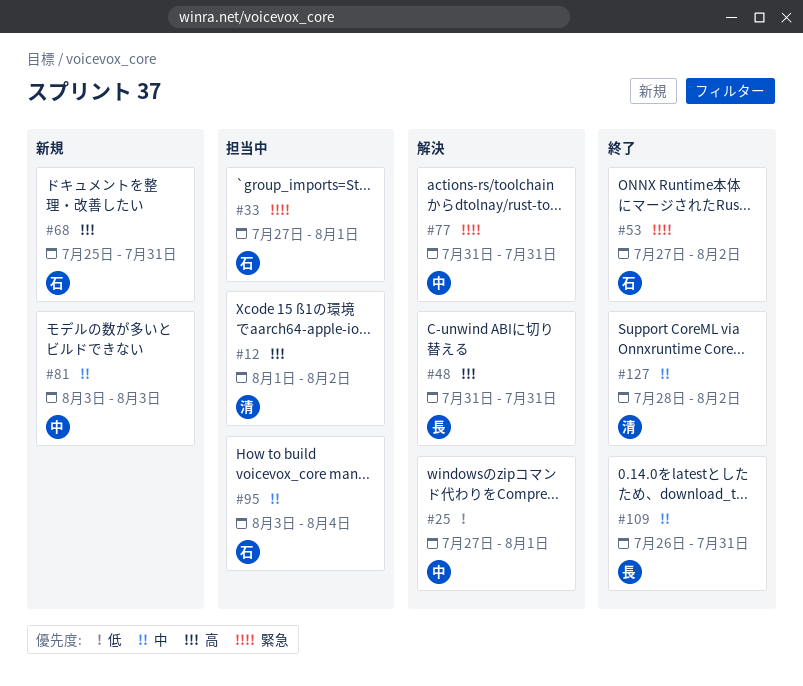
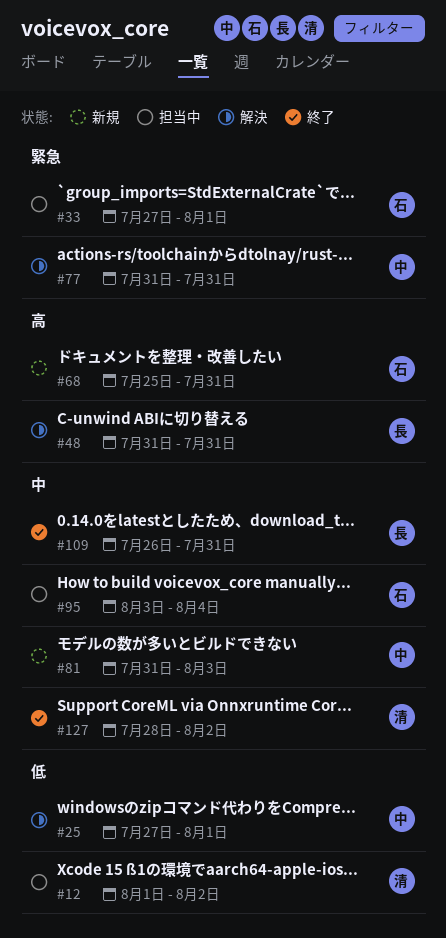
#12, priority: 高 -> 低
#53: present -> none
#81, start: Aug 3 -> Jul 31

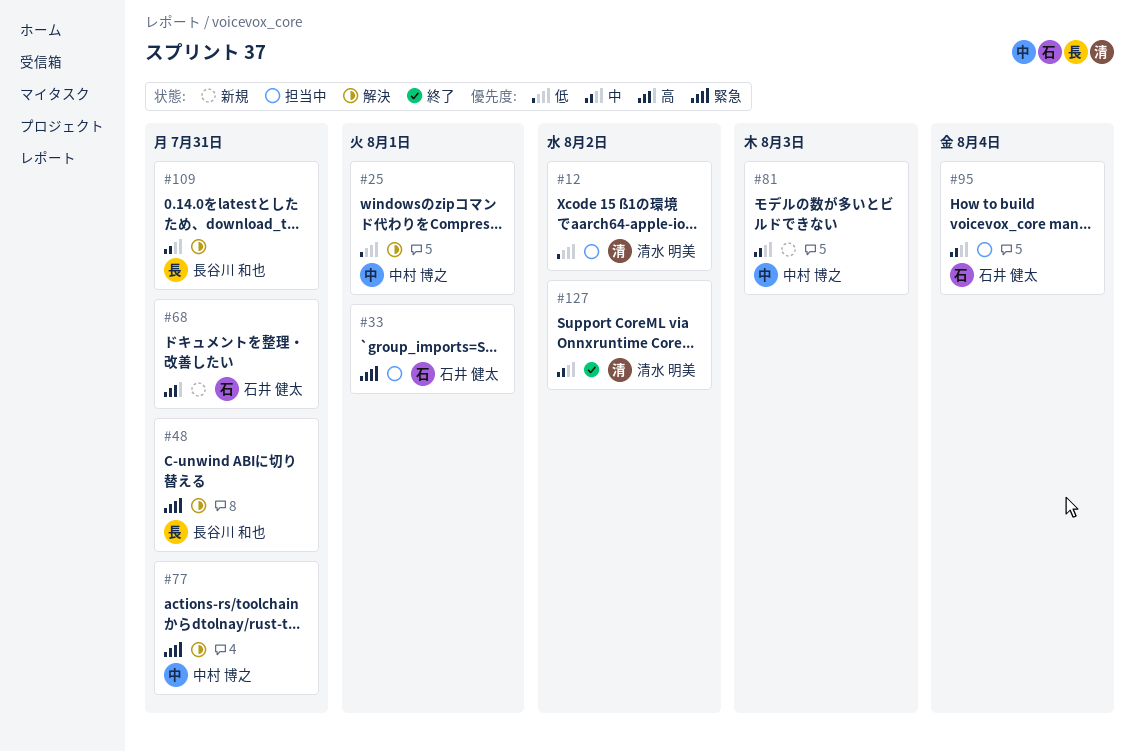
#48, priority: 高 -> 緊急
#109, status: 終了 -> 解決

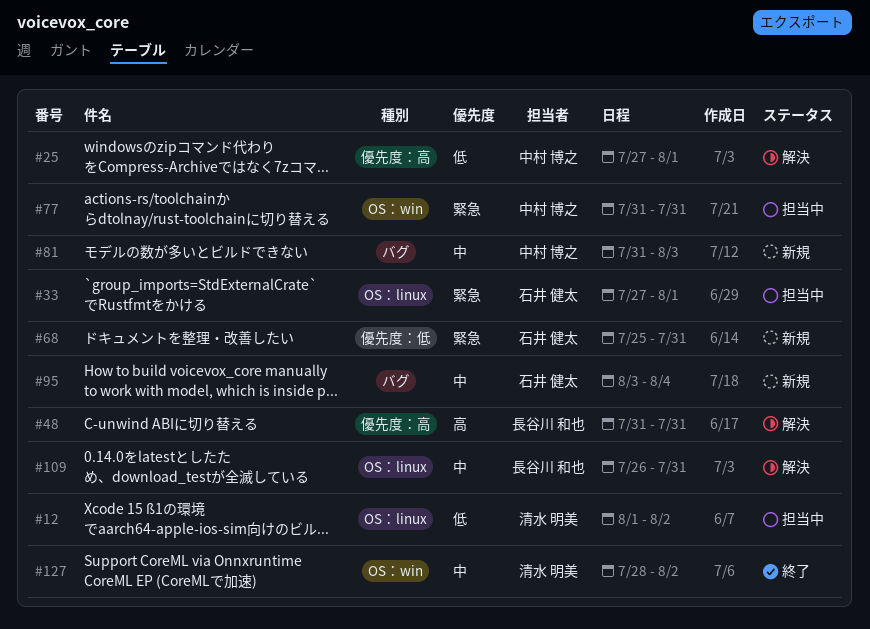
#48, priority: 緊急 -> 高
#68, priority: 高 -> 緊急
#77, status: 解決 -> 担当中
#95, status: 担当中 -> 新規

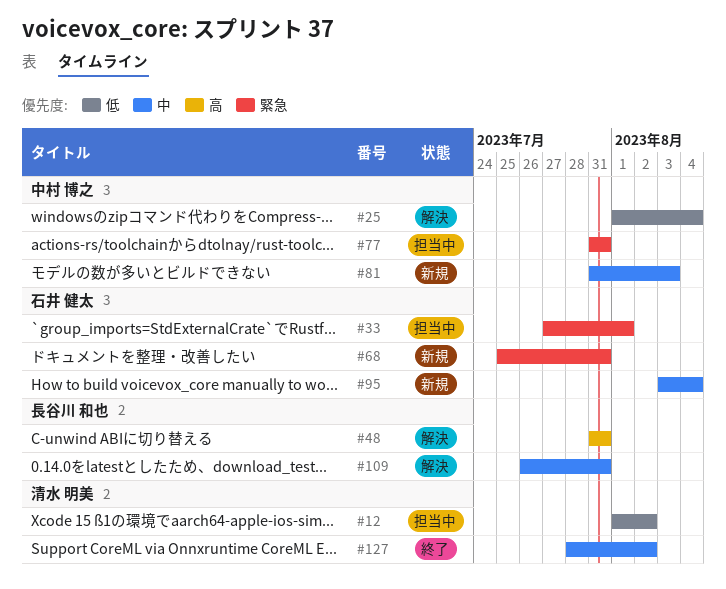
#25, start: Jul 27 -> Aug 1
#25, due: Aug 1 -> Aug 4

